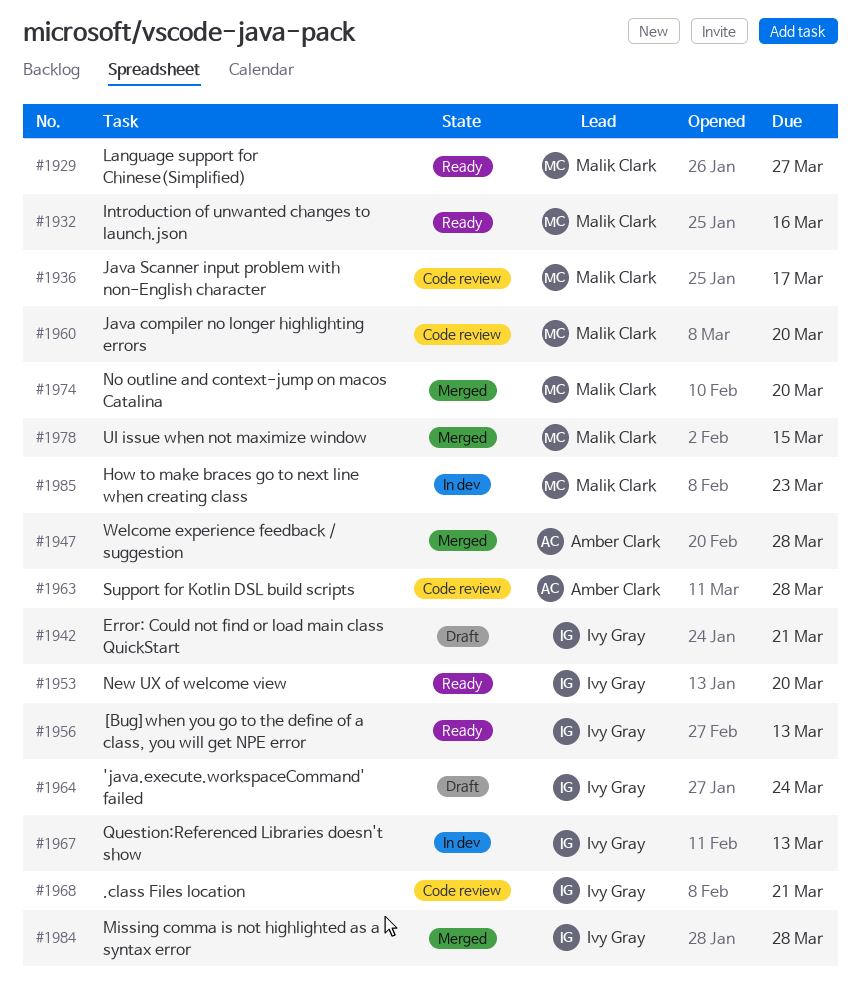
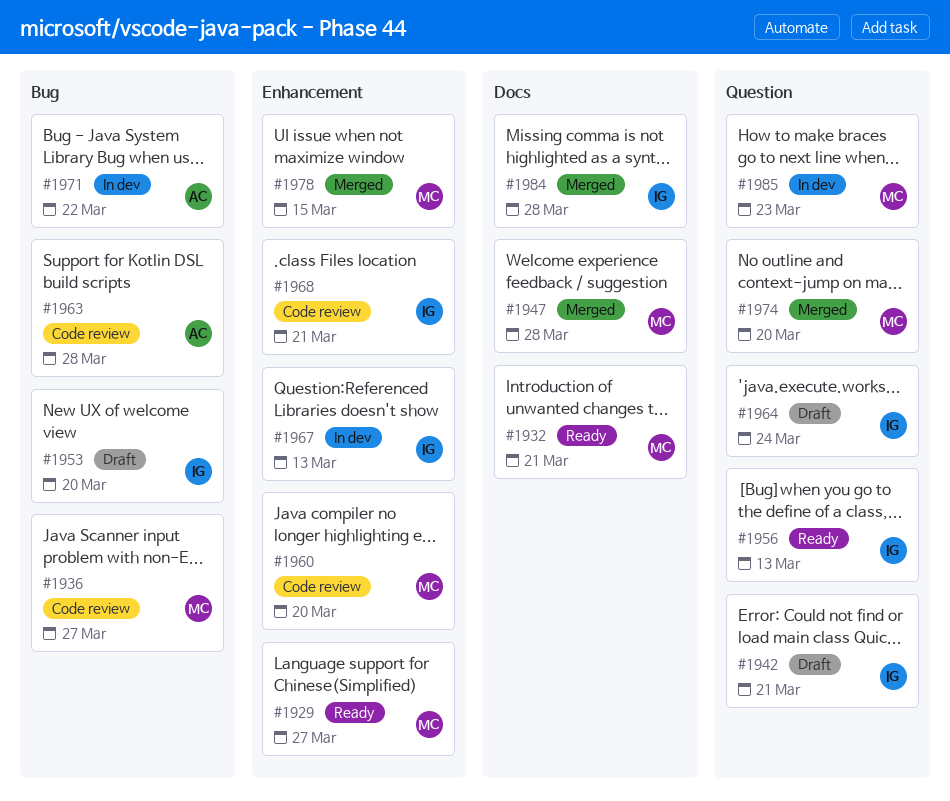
#1932, due: Mar 16 -> Mar 21
#1936, due: Mar 17 -> Mar 27
#1947, owner: Amber Clark -> Malik Clark
#1953, status: Ready -> Draft
#1971: none -> present

